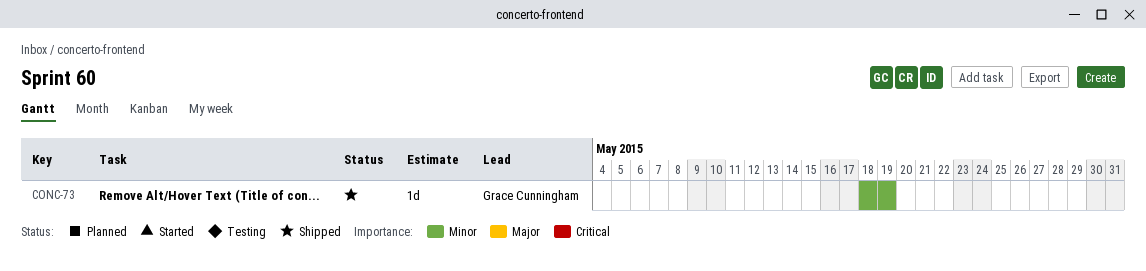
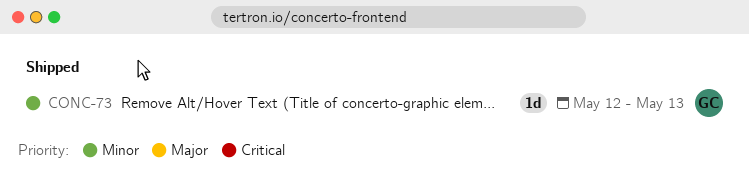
CONC-73, start: May 18 -> May 12
CONC-73, due: May 19 -> May 13

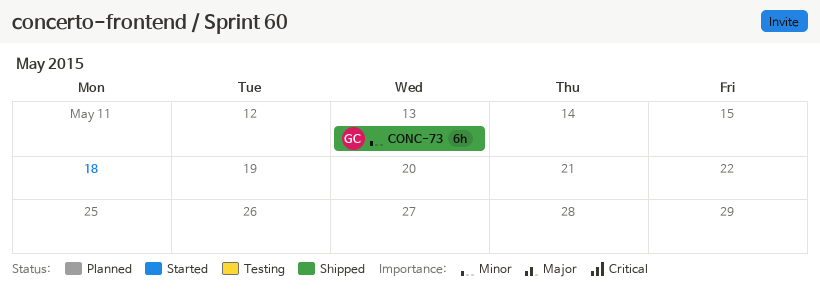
CONC-73, estimate: 1d -> 6h
CONC-73, start: May 12 -> May 13

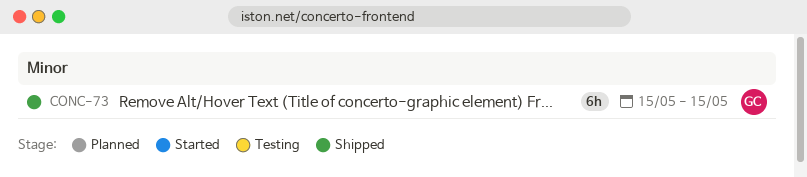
CONC-73, start: May 13 -> May 15
CONC-73, due: May 13 -> May 15

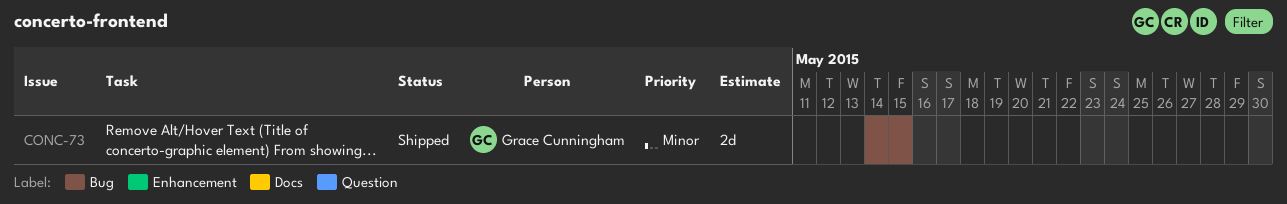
CONC-73, estimate: 6h -> 2d
CONC-73, start: May 15 -> May 14

